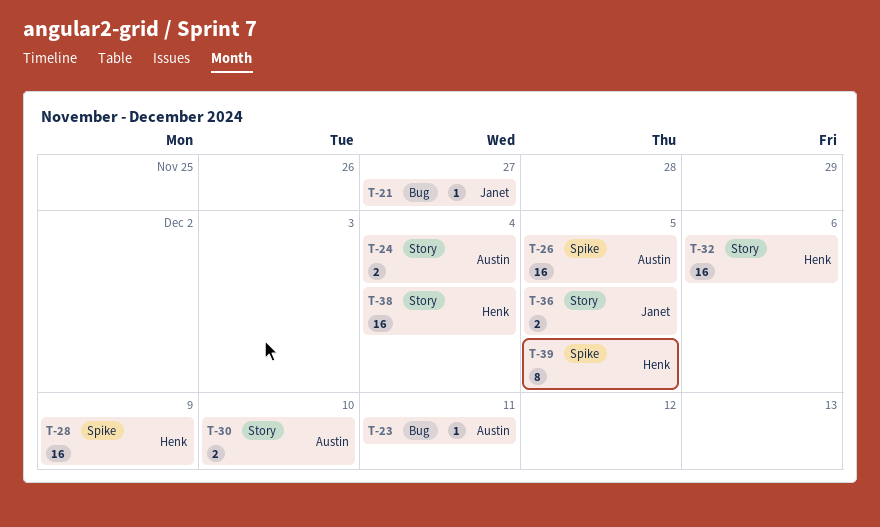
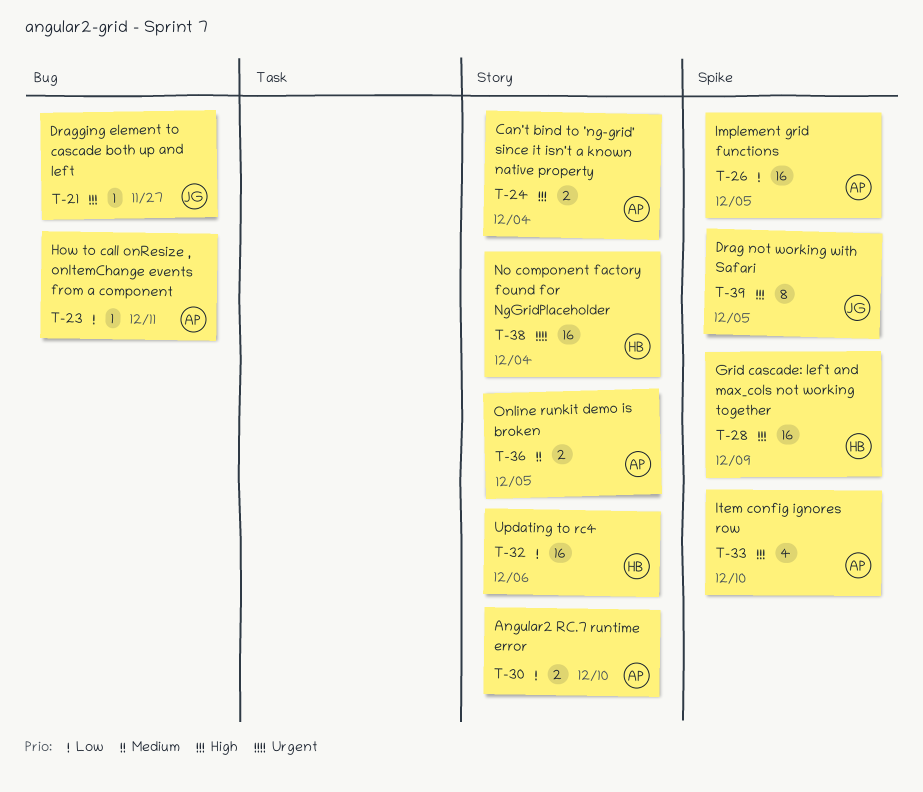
T-33: none -> present
T-36, owner: Janet -> Austin
T-39, owner: Henk -> Janet

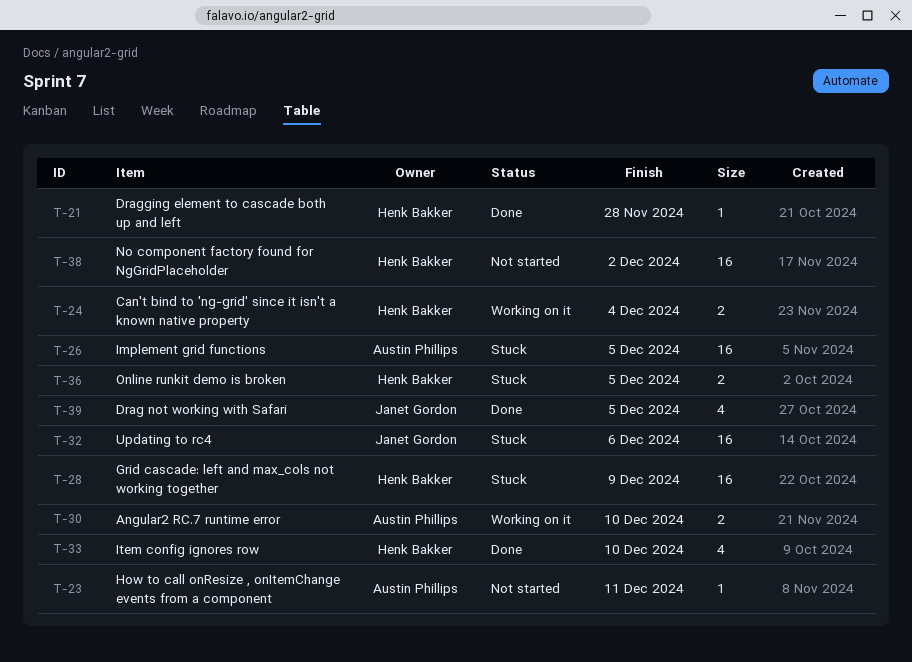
T-21, owner: Janet Gordon -> Henk Bakker
T-21, due: Nov 27 -> Nov 28
T-24, owner: Austin Phillips -> Henk Bakker
T-32, owner: Henk Bakker -> Janet Gordon
T-33, owner: Austin Phillips -> Henk Bakker
T-36, owner: Austin Phillips -> Henk Bakker
T-38, due: Dec 4 -> Dec 2
T-39, estimate: 8 -> 4

